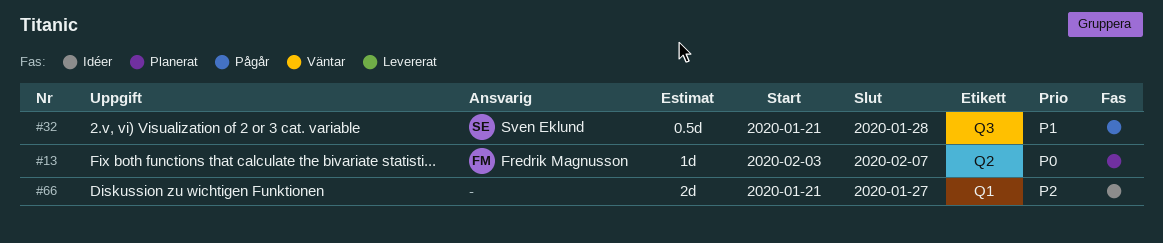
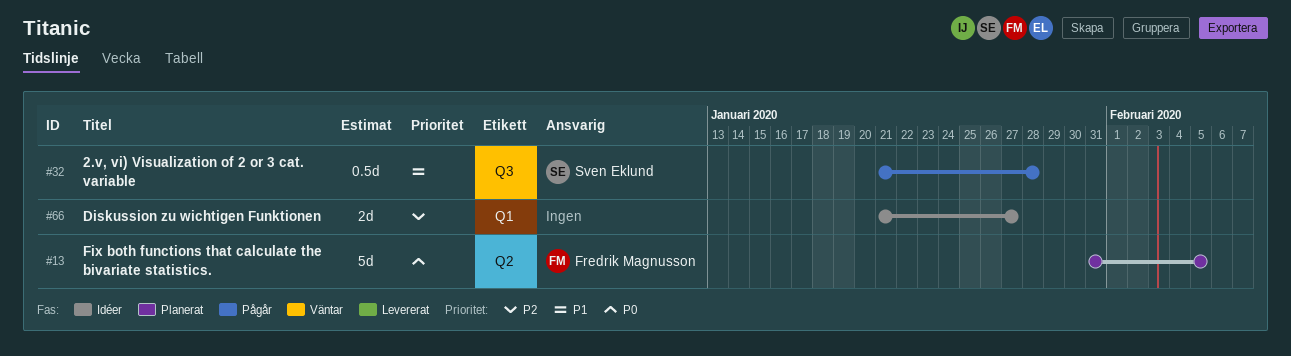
#13, estimate: 1d -> 5d
#13, start: Feb 3 -> Jan 31
#13, due: Feb 7 -> Feb 5

